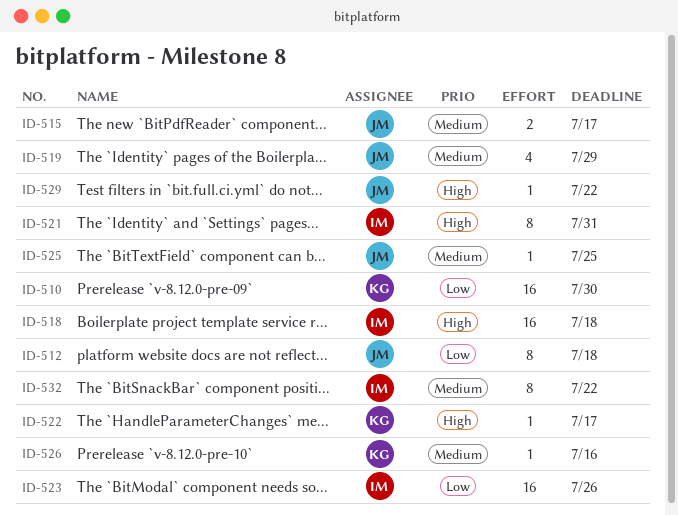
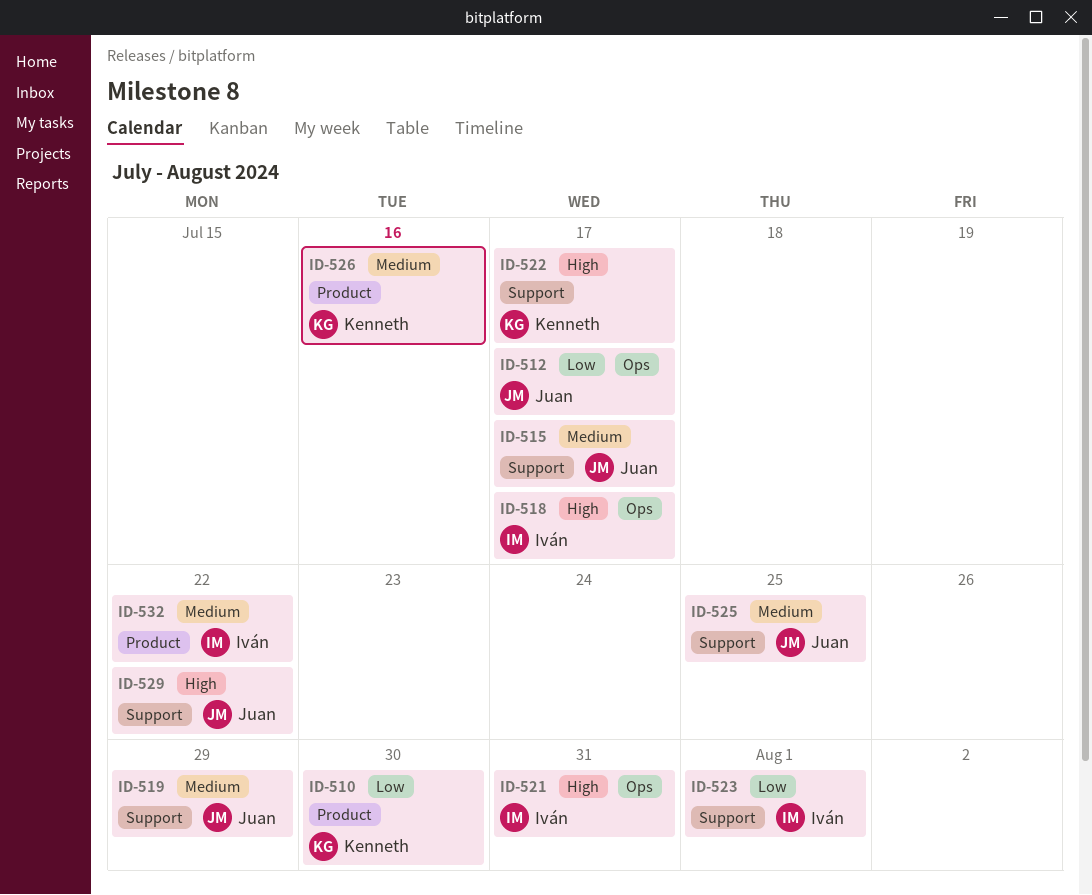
ID-512, due: Jul 18 -> Jul 17
ID-518, due: Jul 18 -> Jul 17
ID-523, due: Jul 26 -> Aug 1

